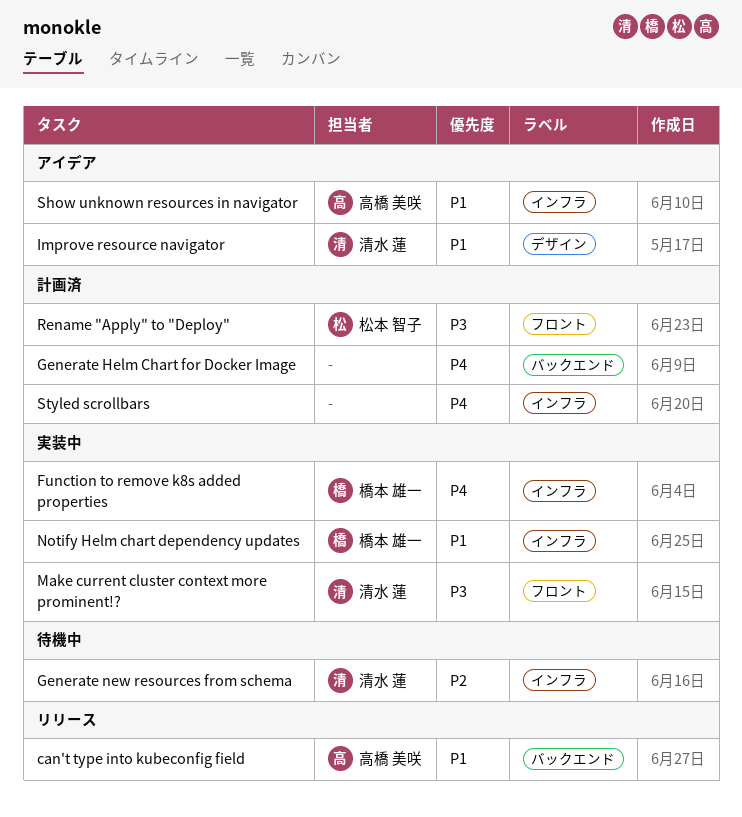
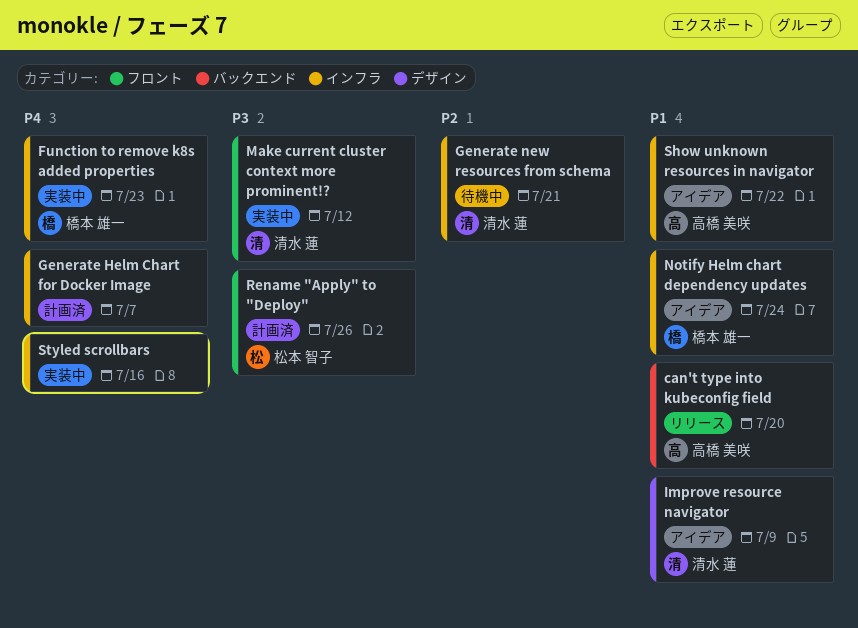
Generate Helm Chart for Docker Image, label: バックエンド -> インフラ
Notify Helm chart dependency updates, status: 実装中 -> アイデア
Styled scrollbars, status: 計画済 -> 実装中

